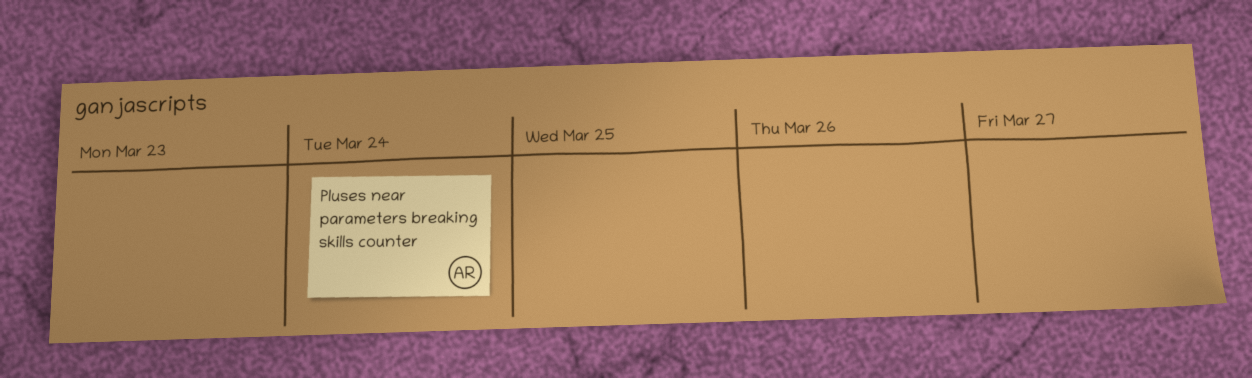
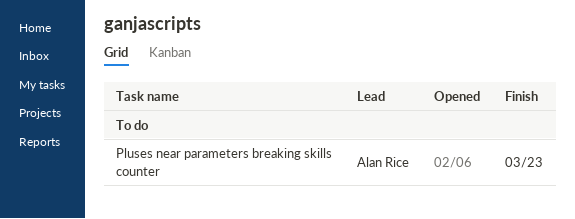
Pluses near parameters breaking skills counter, due: Mar 24 -> Mar 23

